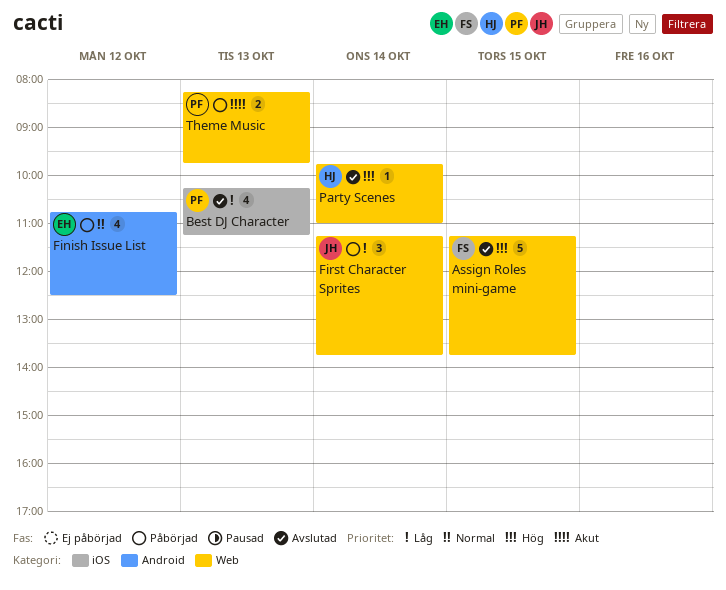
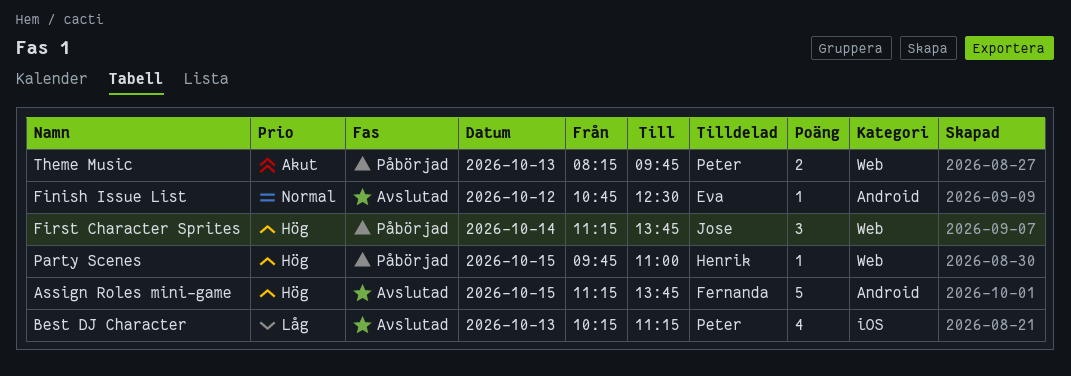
Assign Roles mini-game, label: Web -> Android
Finish Issue List, status: Påbörjad -> Avslutad
Finish Issue List, estimate: 4 -> 1
First Character Sprites, priority: Låg -> Hög
Party Scenes, status: Avslutad -> Påbörjad
Party Scenes, day: Oct 14 -> Oct 15

